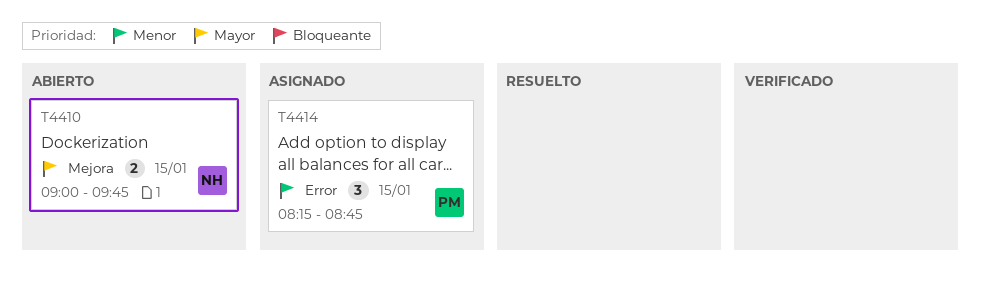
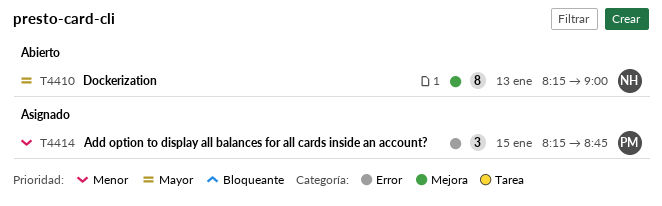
T4410, estimate: 2 -> 8
T4410, day: Jan 15 -> Jan 13
T4410, begins: 09:00 -> 08:15
T4410, ends: 09:45 -> 09:00

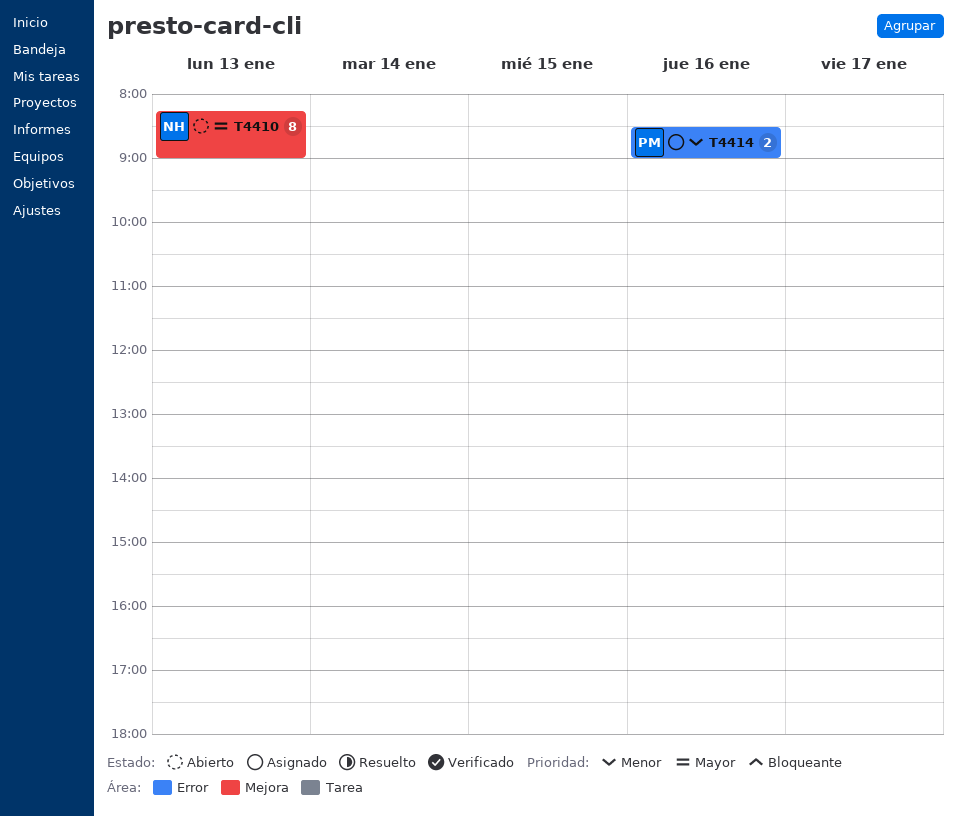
T4414, estimate: 3 -> 2
T4414, day: Jan 15 -> Jan 16
T4414, begins: 08:15 -> 08:30
T4414, ends: 08:45 -> 09:00

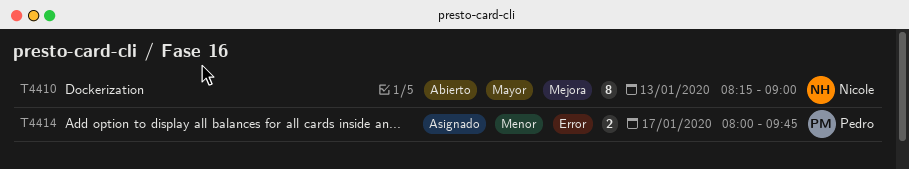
T4414, day: Jan 16 -> Jan 17
T4414, begins: 08:30 -> 08:00
T4414, ends: 09:00 -> 09:45

